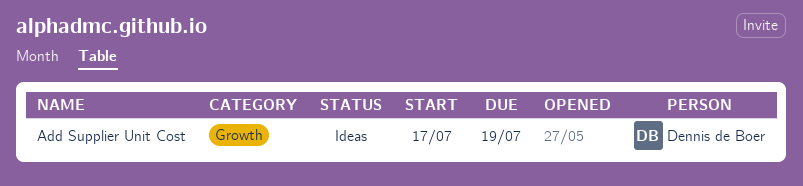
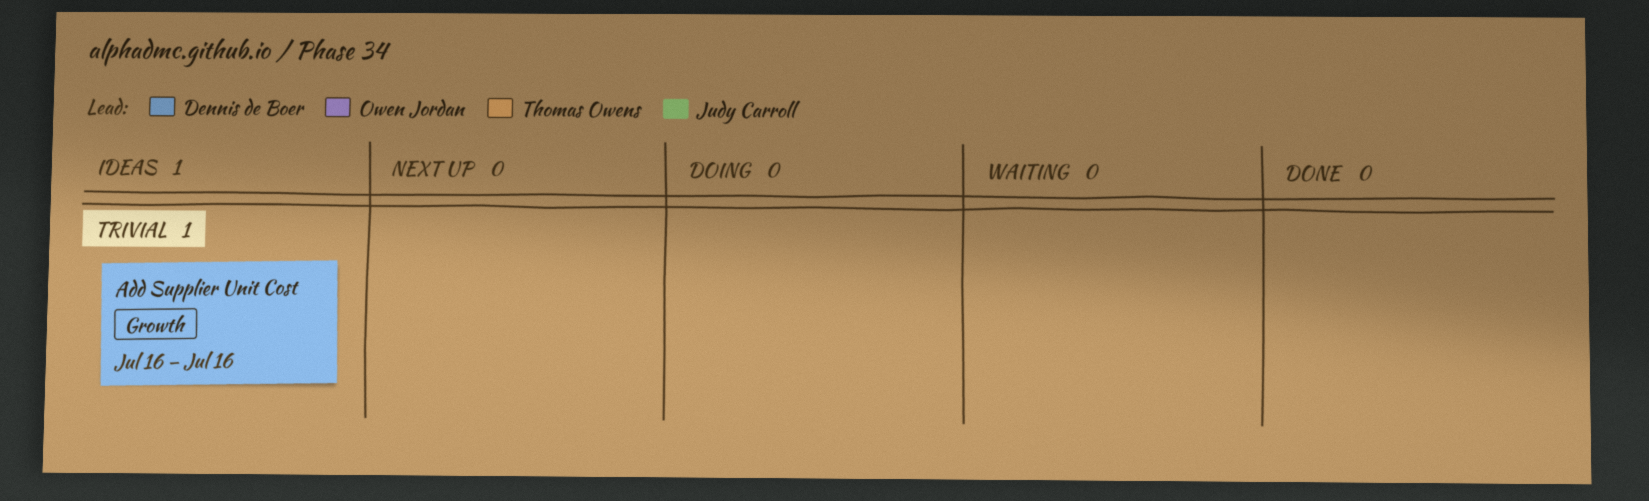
Add Supplier Unit Cost, start: Jul 17 -> Jul 16
Add Supplier Unit Cost, due: Jul 19 -> Jul 16

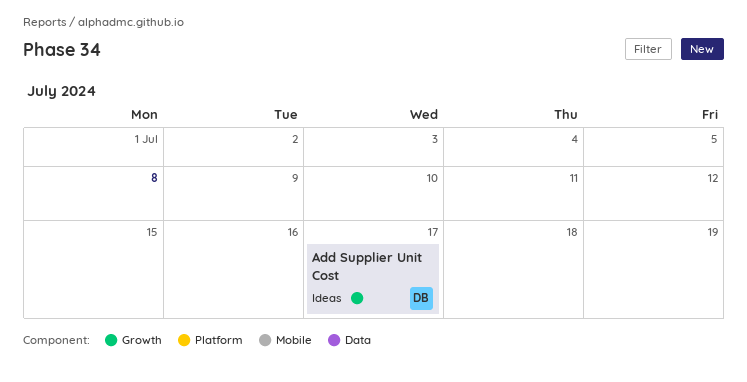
Add Supplier Unit Cost, due: Jul 16 -> Jul 17

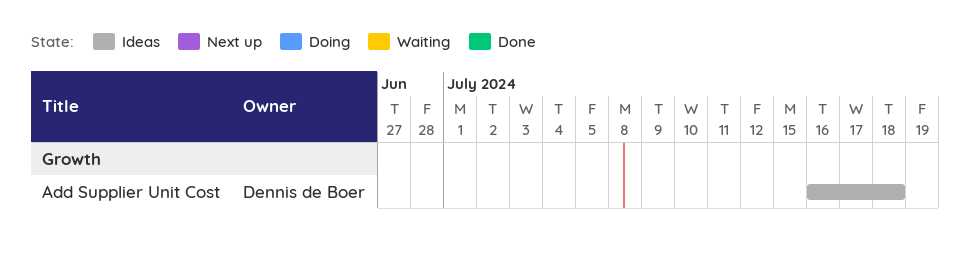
Add Supplier Unit Cost, due: Jul 17 -> Jul 18

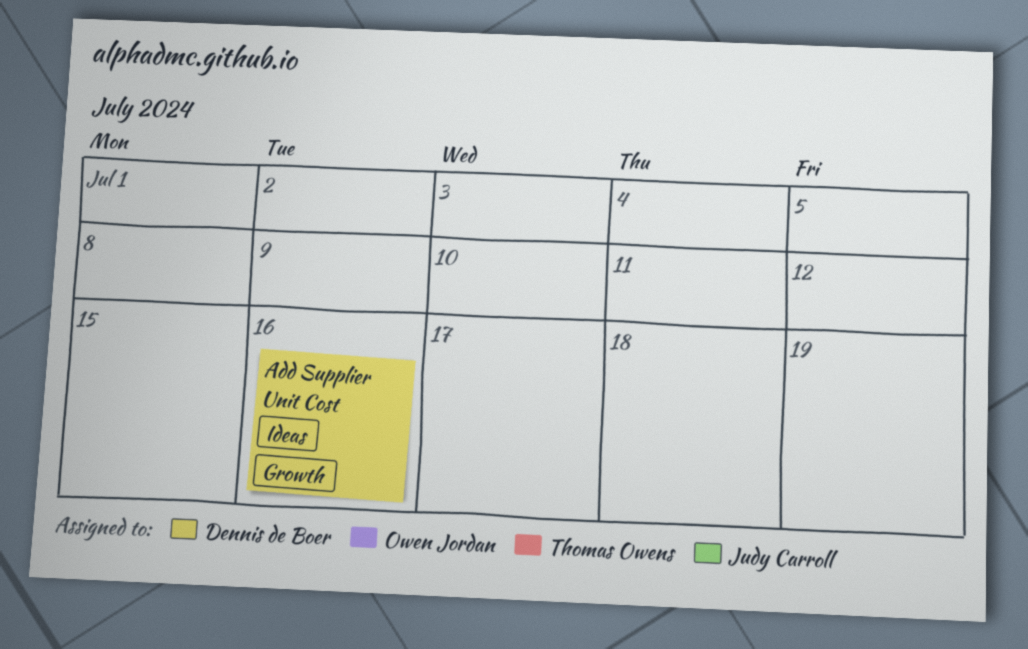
Add Supplier Unit Cost, due: Jul 18 -> Jul 16

